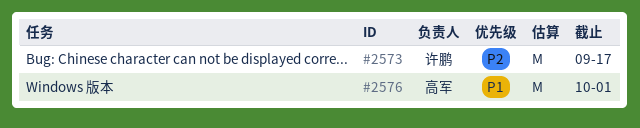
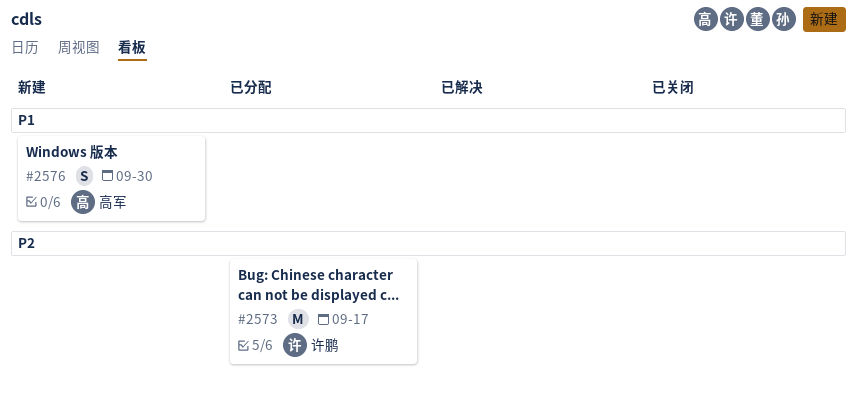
#2576, estimate: M -> S
#2576, due: Oct 1 -> Sep 30

